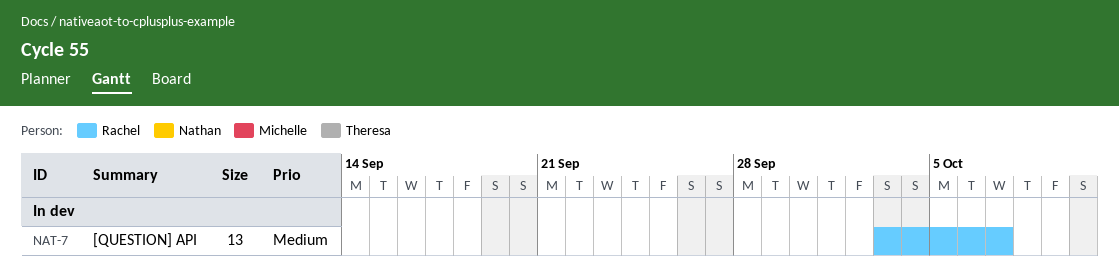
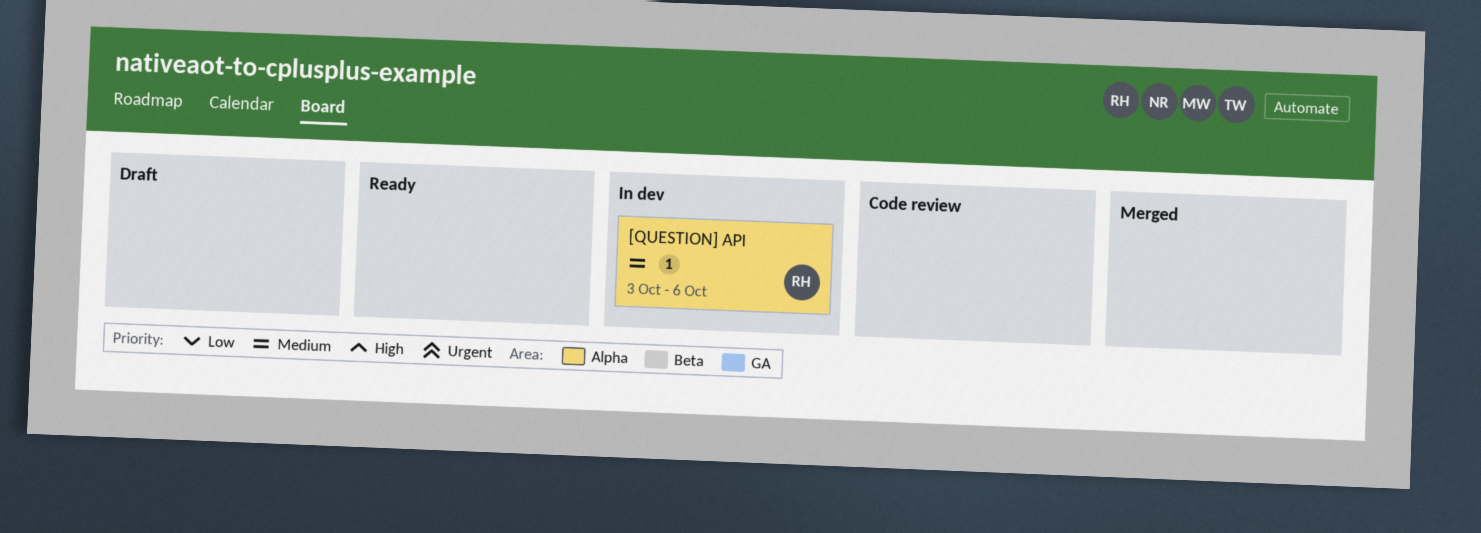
[QUESTION] API, estimate: 13 -> 1
[QUESTION] API, due: Oct 7 -> Oct 6

